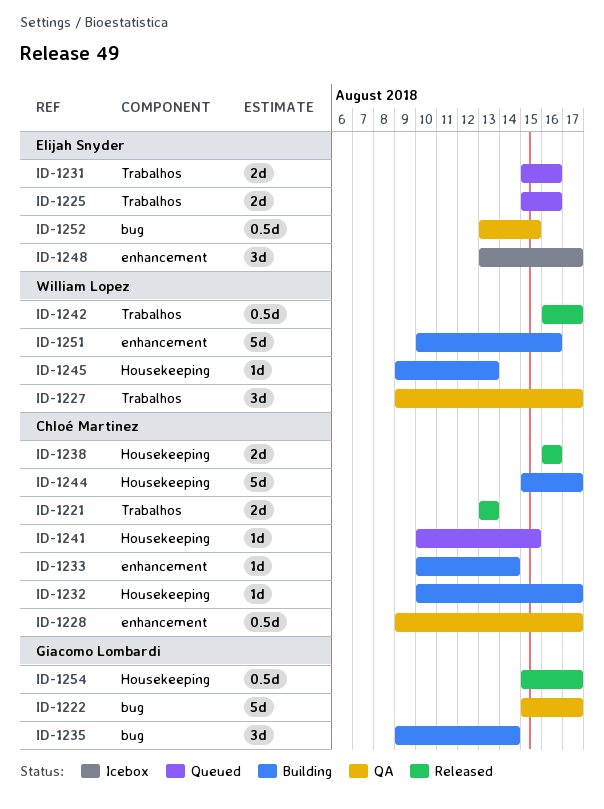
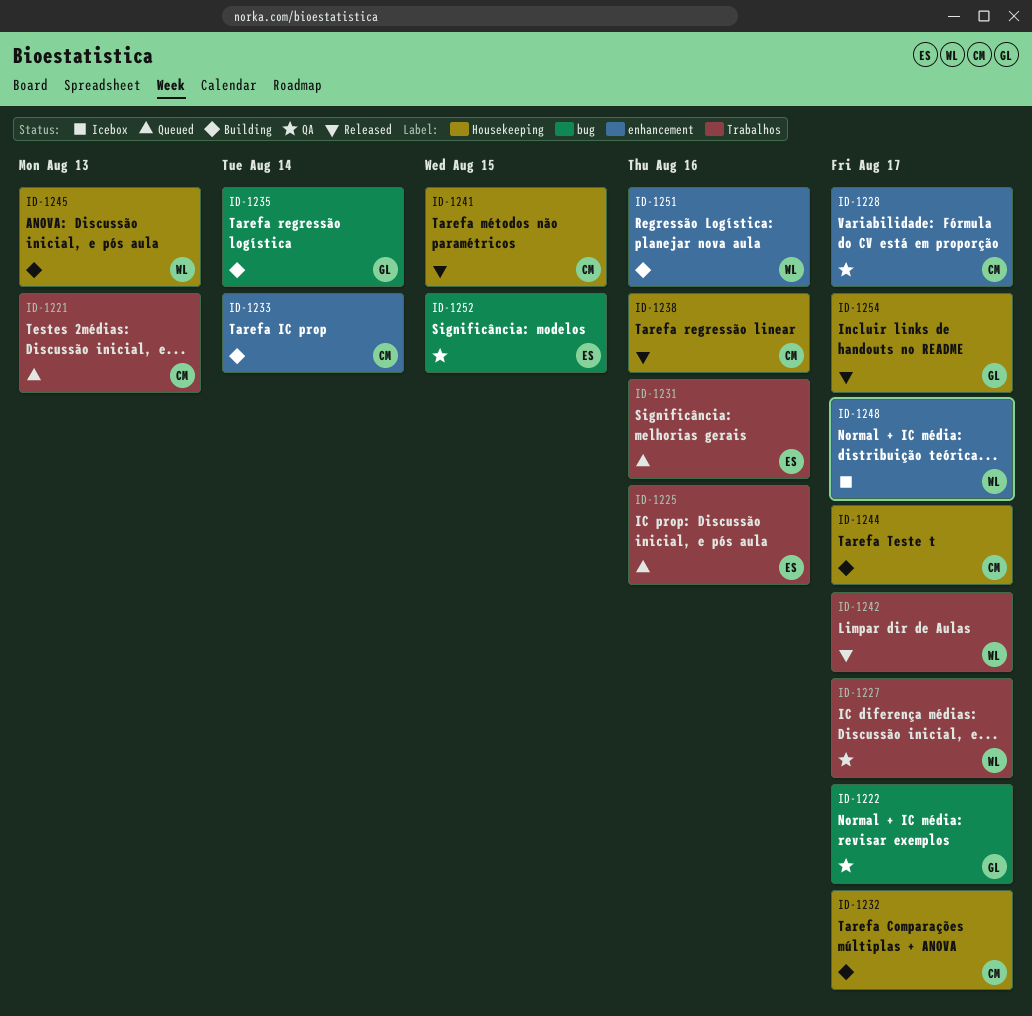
ID-1221, status: Released -> Queued
ID-1241, status: Queued -> Released
ID-1248, owner: Elijah Snyder -> William Lopez

